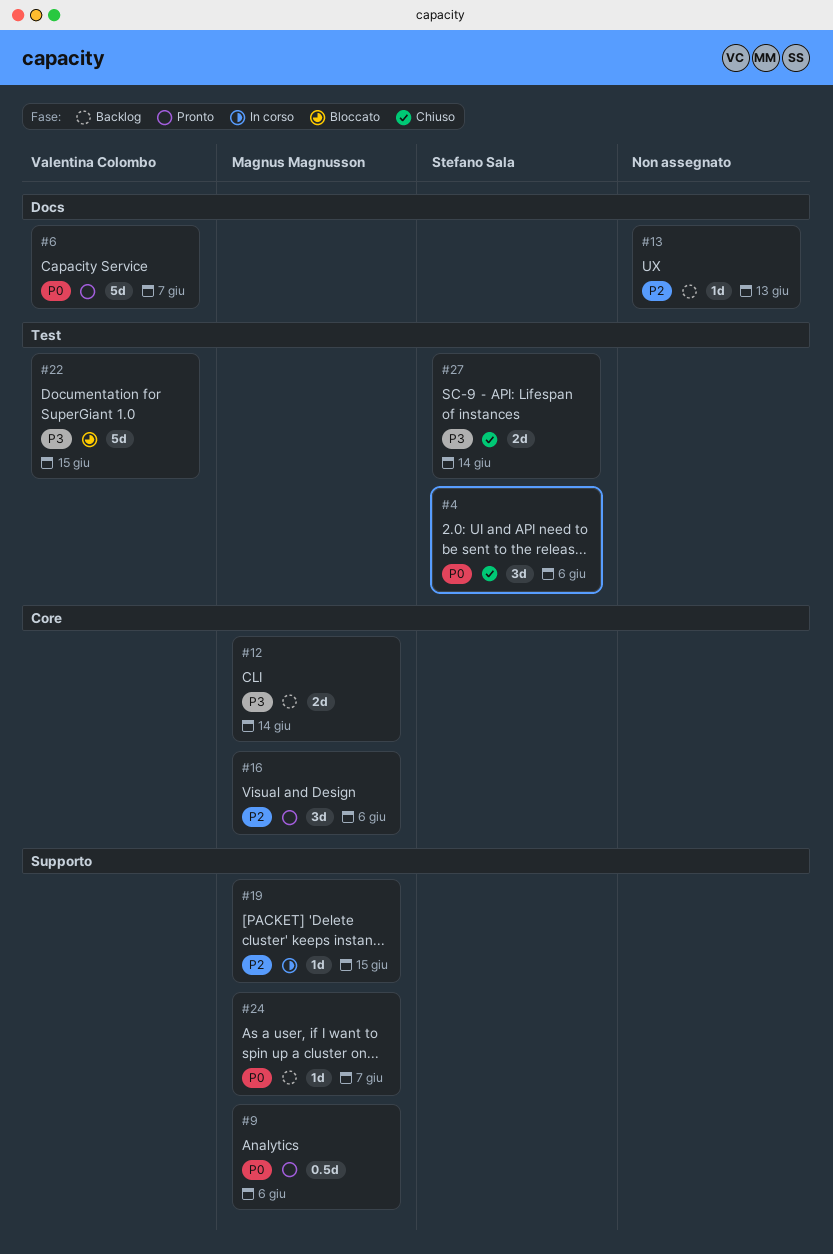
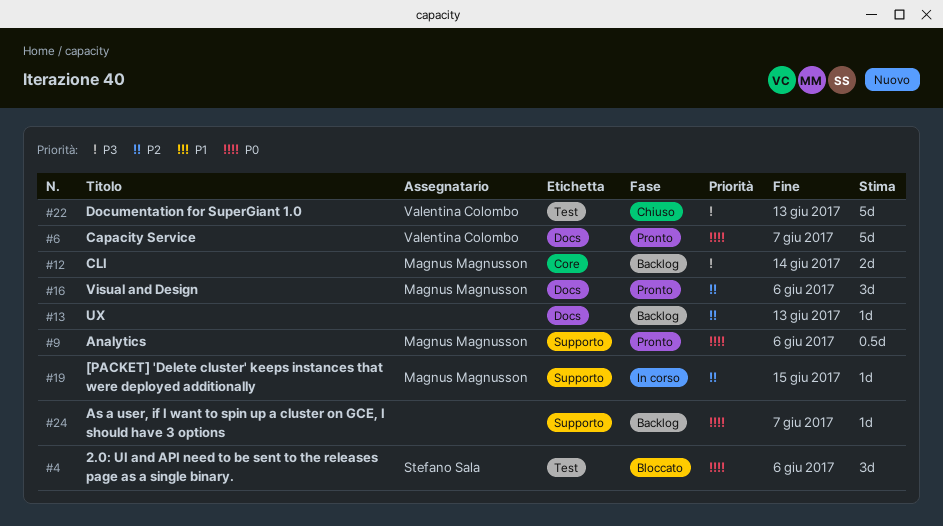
#4, status: Chiuso -> Bloccato
#16, label: Core -> Docs
#22, status: Bloccato -> Chiuso
#22, due: Jun 15 -> Jun 13
#24, owner: Magnus Magnusson -> none
#27: present -> none

